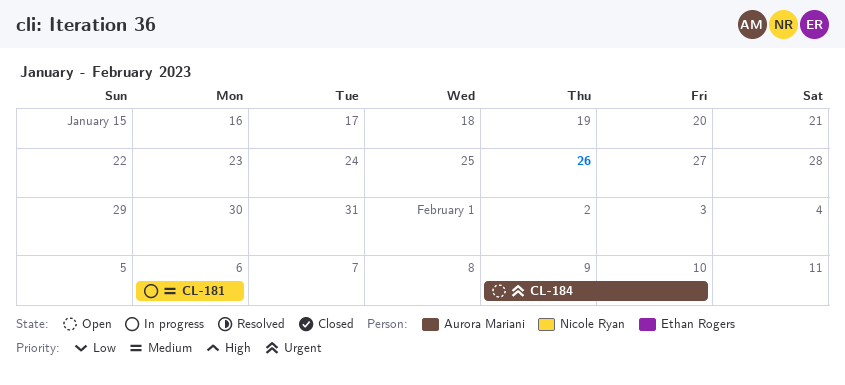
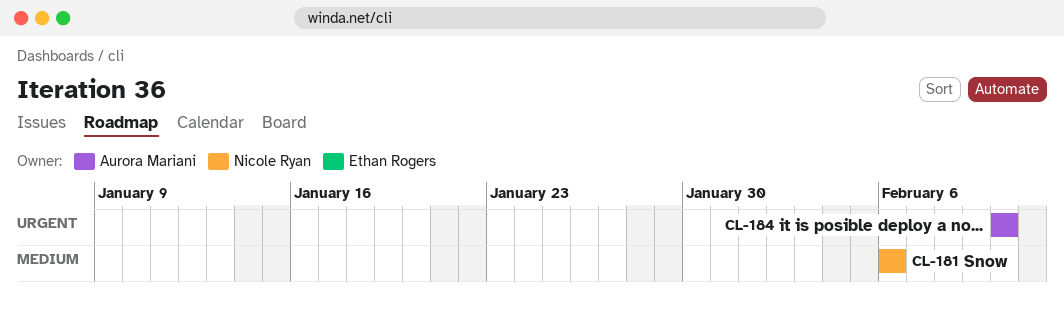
CL-184, start: Feb 9 -> Feb 10

